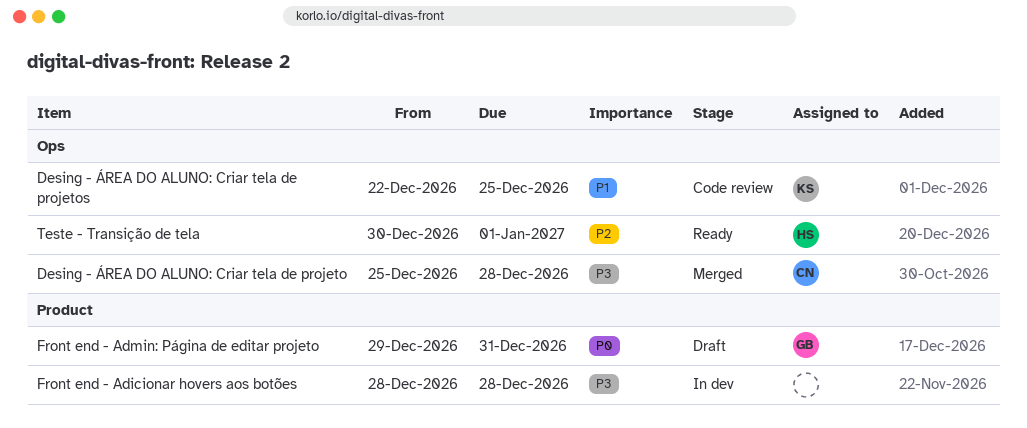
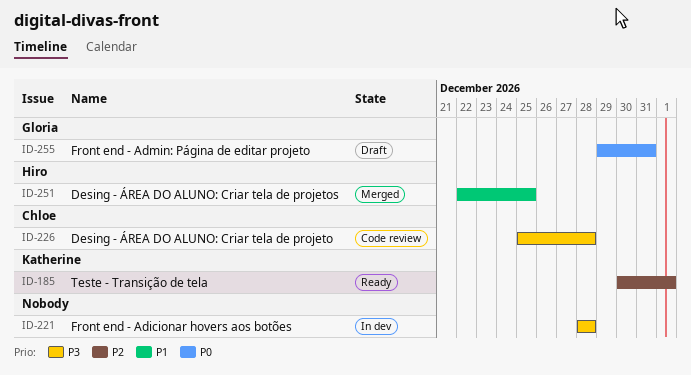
Desing - ÁREA DO ALUNO: Criar tela de projeto, status: Merged -> Code review
Desing - ÁREA DO ALUNO: Criar tela de projetos, status: Code review -> Merged
Desing - ÁREA DO ALUNO: Criar tela de projetos, owner: Katherine -> Hiro
Teste - Transição de tela, owner: Hiro -> Katherine

